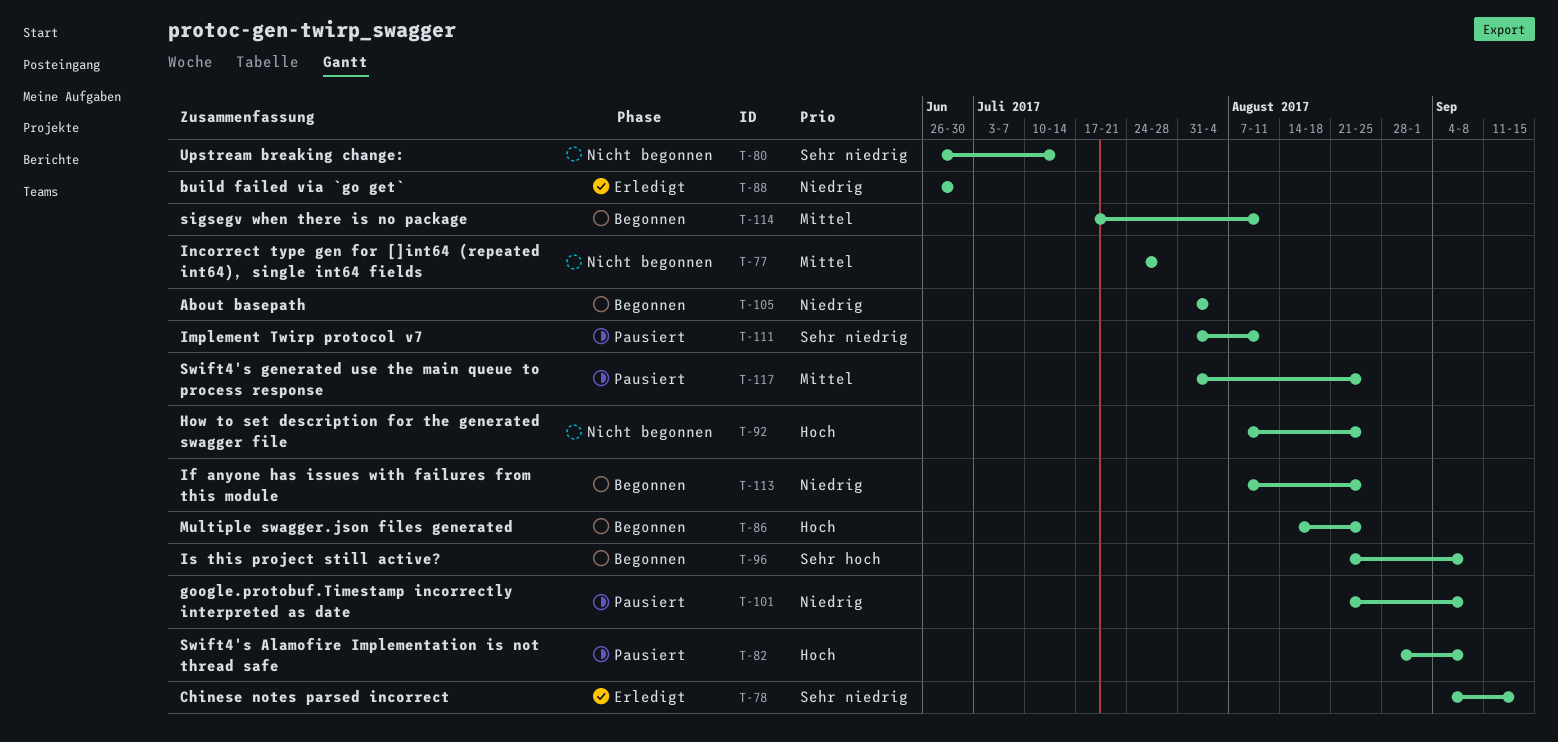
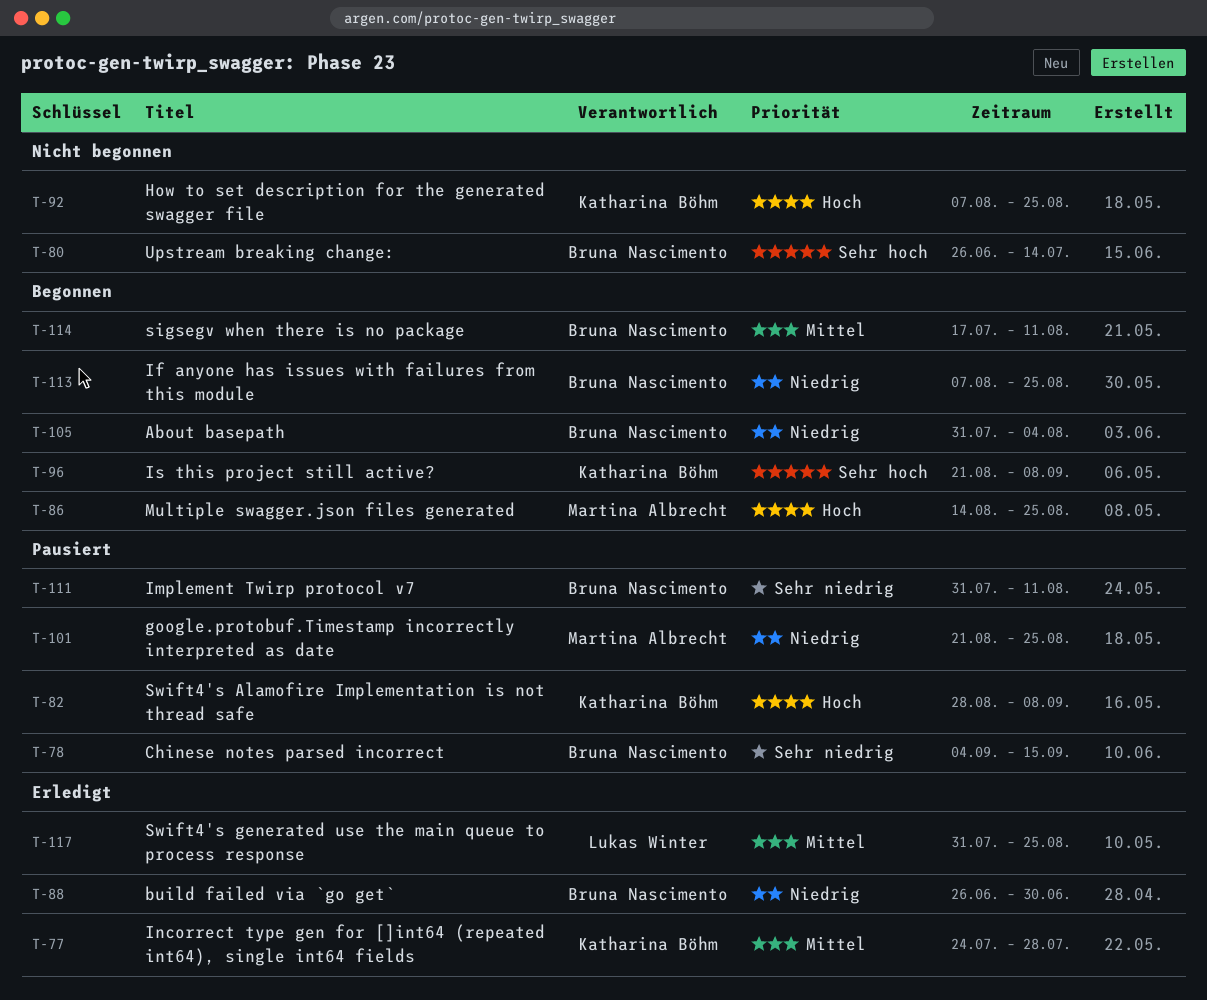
T-77, status: Nicht begonnen -> Erledigt
T-78, status: Erledigt -> Pausiert
T-80, priority: Sehr niedrig -> Sehr hoch
T-101, due: Sep 8 -> Aug 25
T-117, status: Pausiert -> Erledigt

